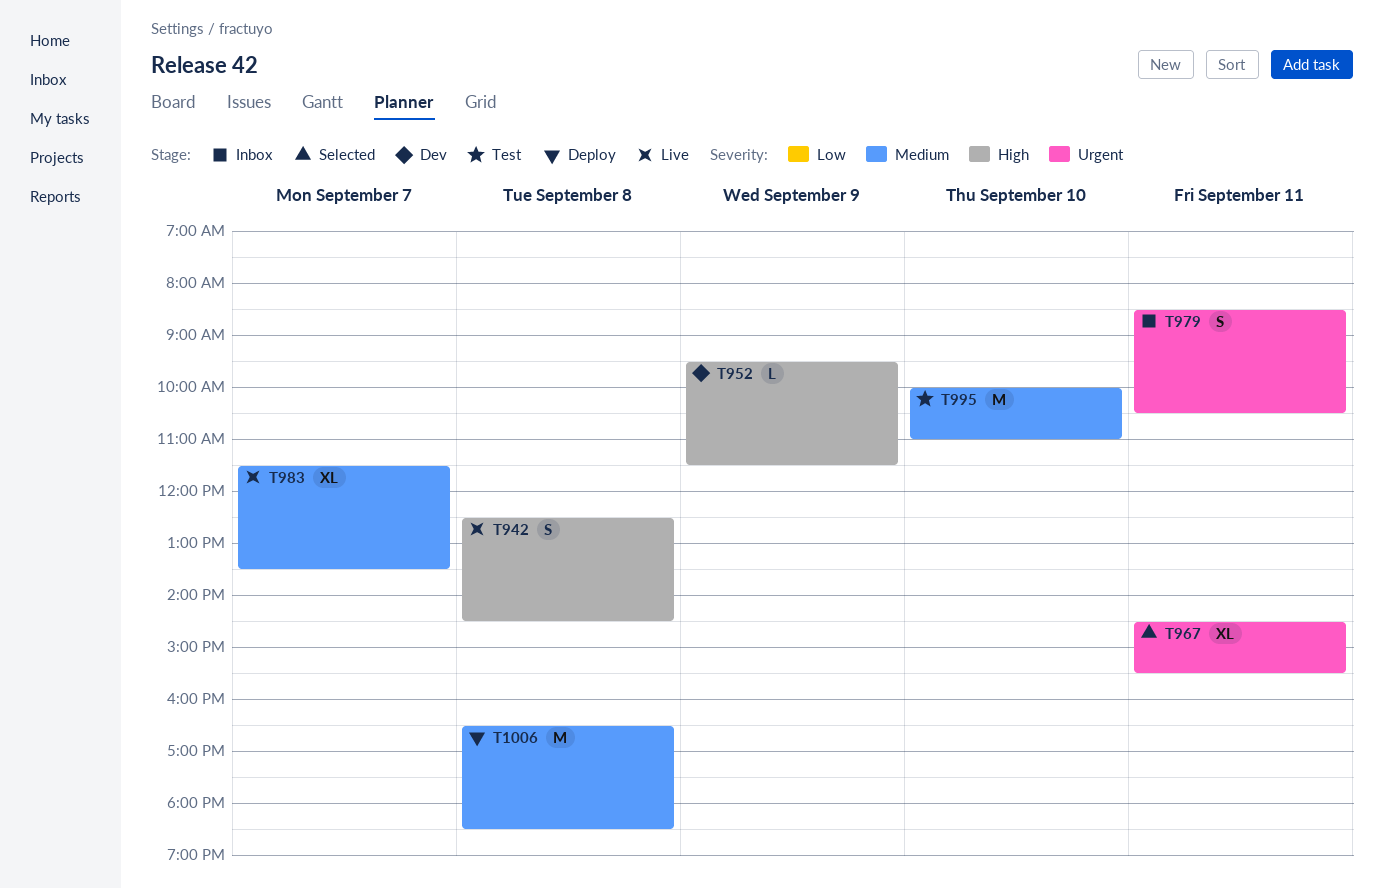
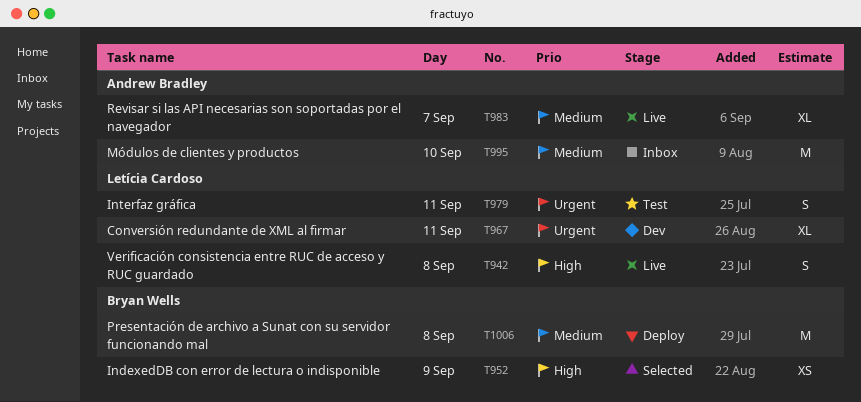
T952, status: Dev -> Selected
T952, estimate: L -> XS
T967, status: Selected -> Dev
T979, status: Inbox -> Test
T995, status: Test -> Inbox

